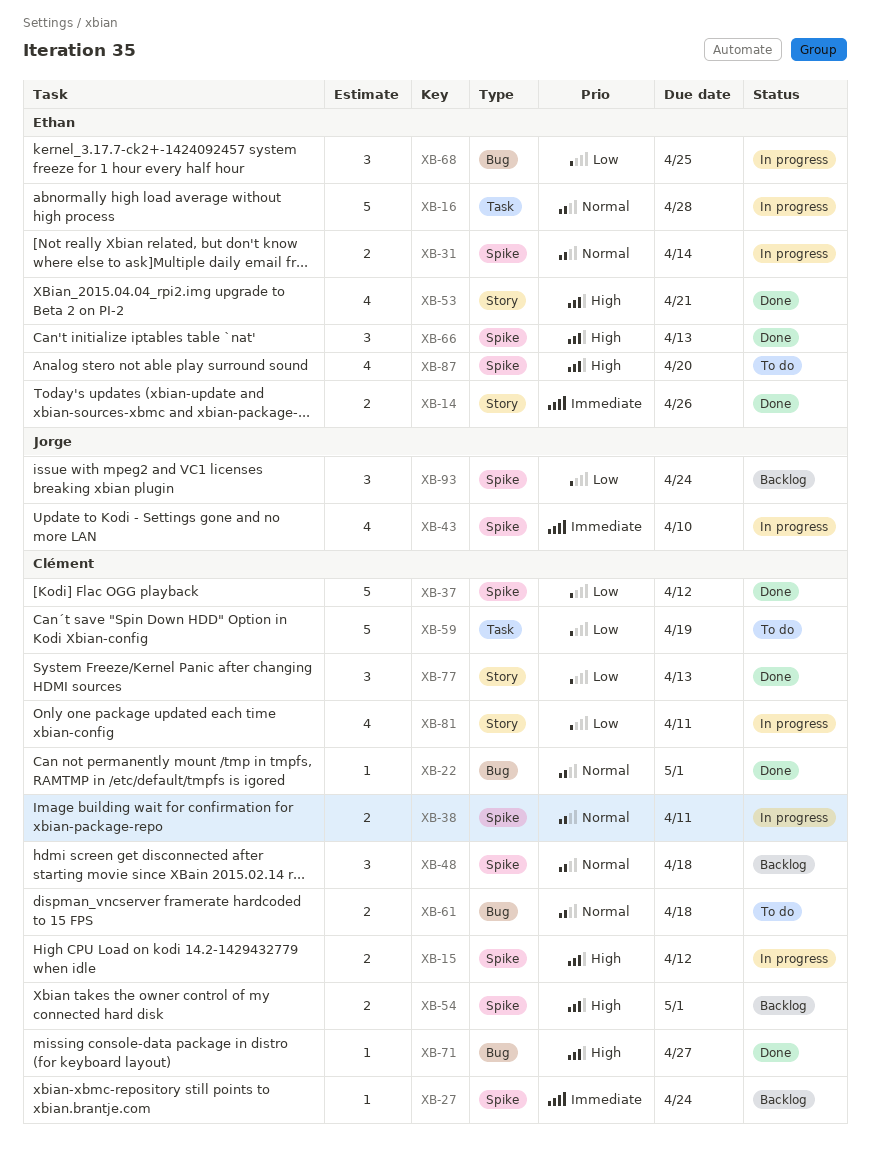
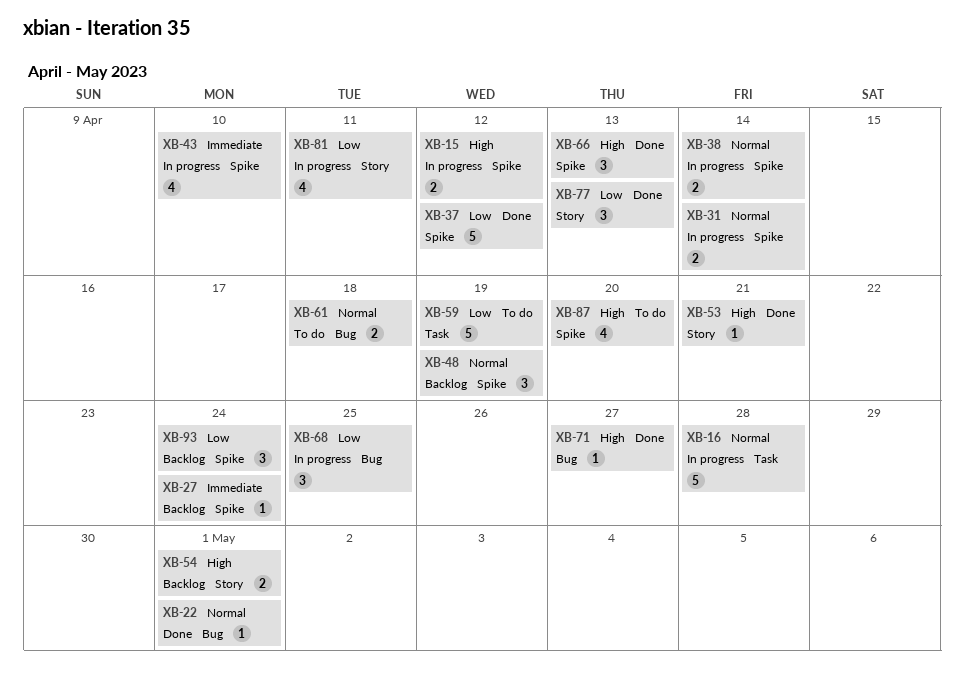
XB-14: present -> none
XB-38, due: Apr 11 -> Apr 14
XB-48, due: Apr 18 -> Apr 19
XB-53, estimate: 4 -> 1
XB-54, label: Spike -> Story

